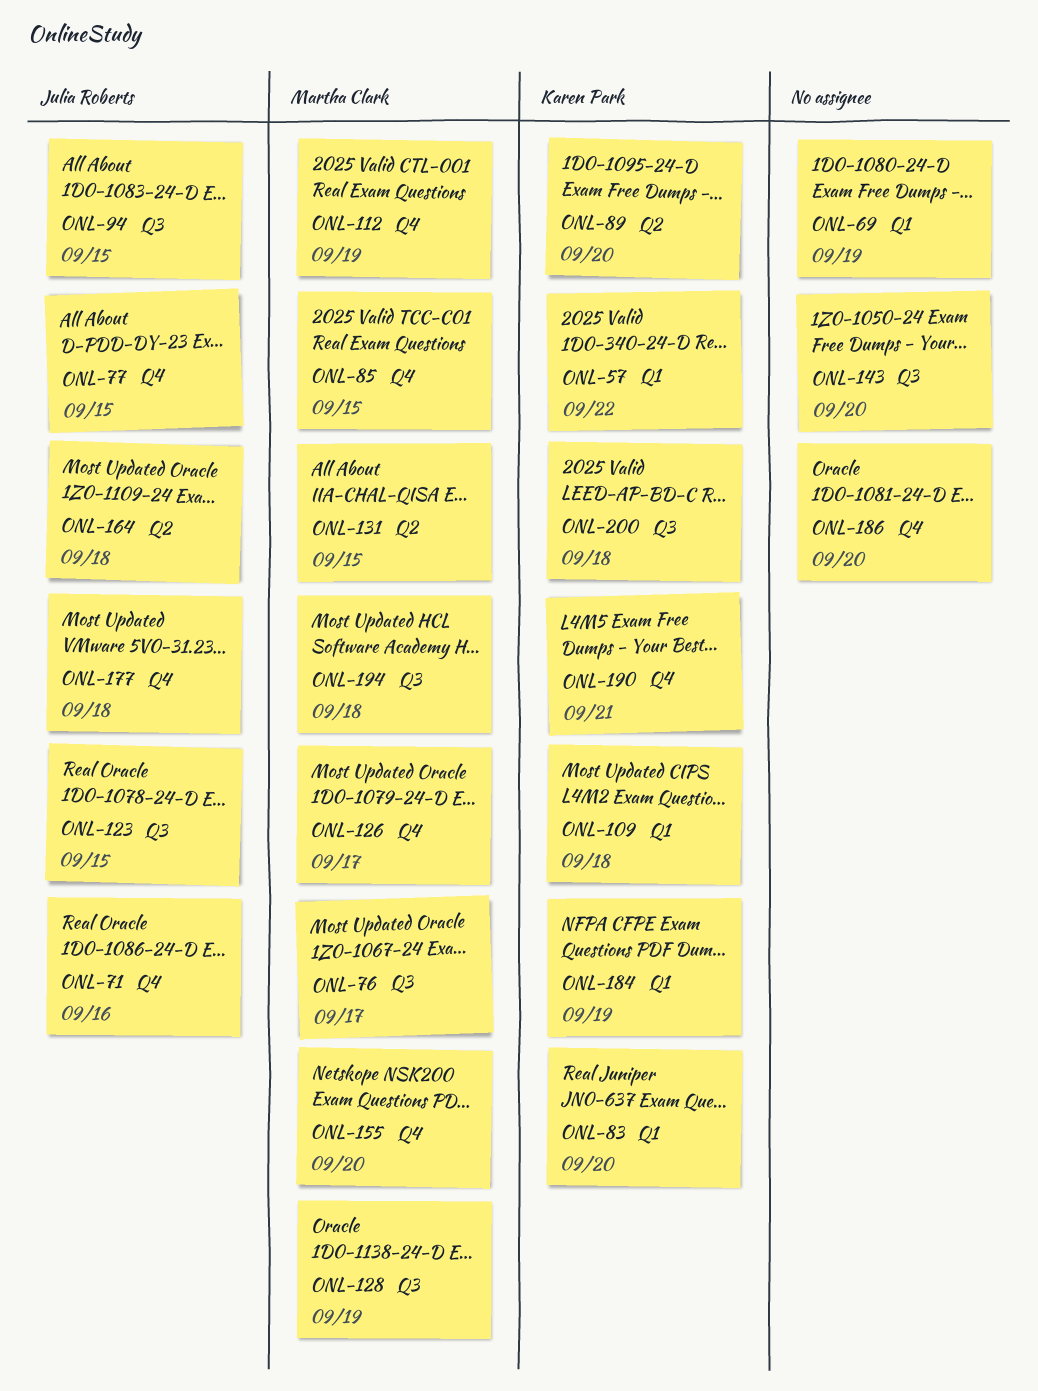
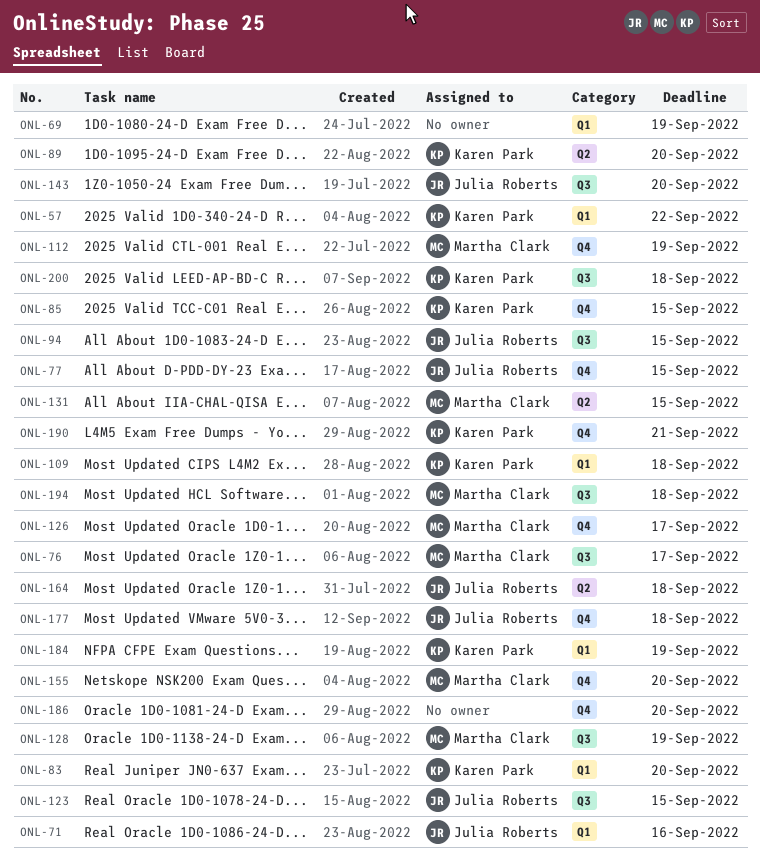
ONL-71, label: Q4 -> Q1
ONL-85, owner: Martha Clark -> Karen Park
ONL-143, owner: none -> Julia Roberts

